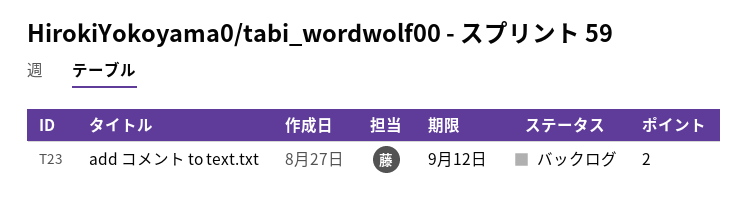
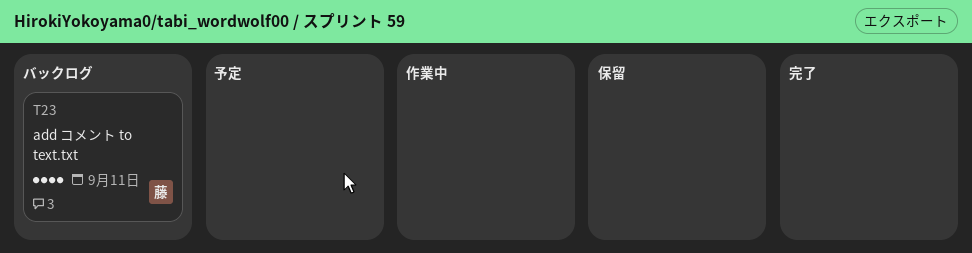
T23, estimate: 2 -> 4
T23, due: Sep 12 -> Sep 11

